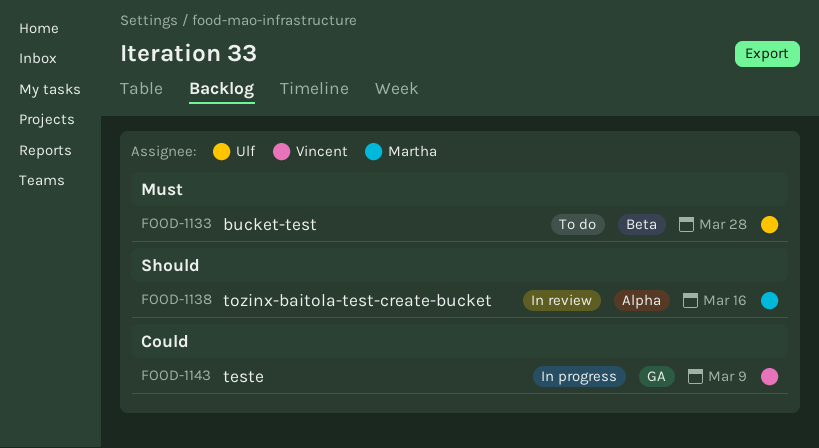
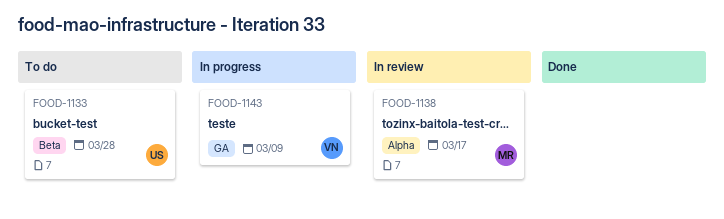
FOOD-1138, due: Mar 16 -> Mar 17

